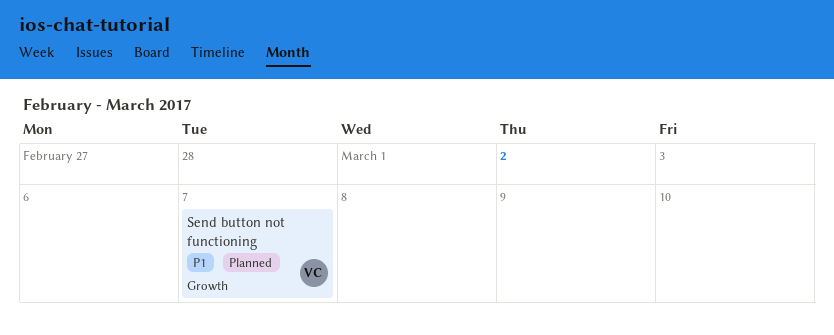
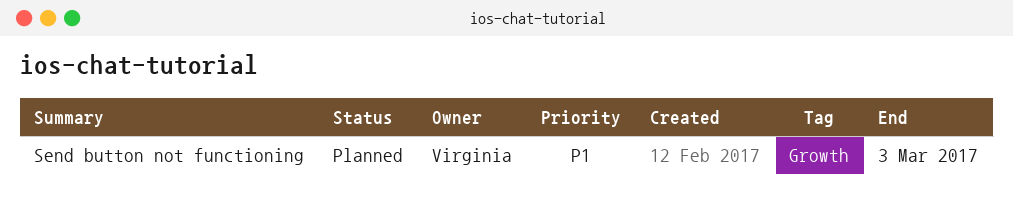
Send button not functioning, due: Mar 7 -> Mar 3

